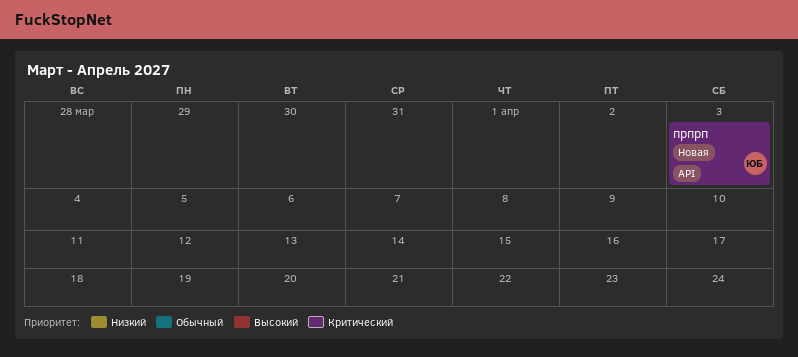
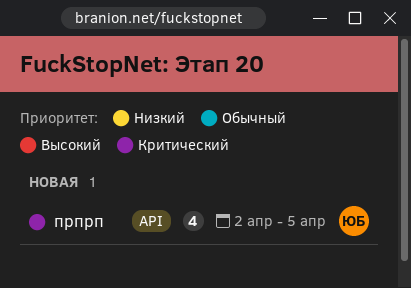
прпрп, due: Apr 3 -> Apr 5

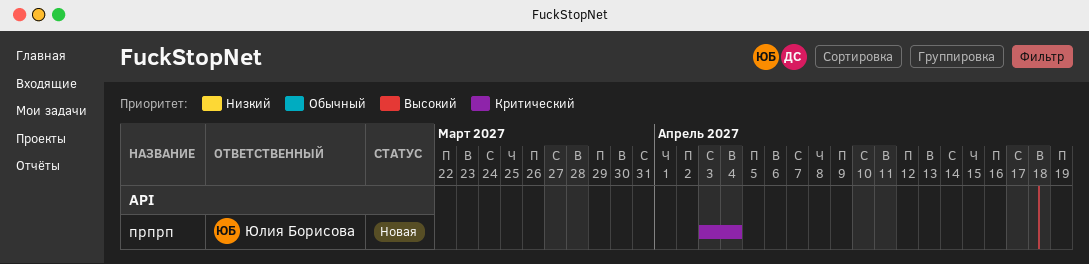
прпрп, start: Apr 2 -> Apr 3
прпрп, due: Apr 5 -> Apr 4

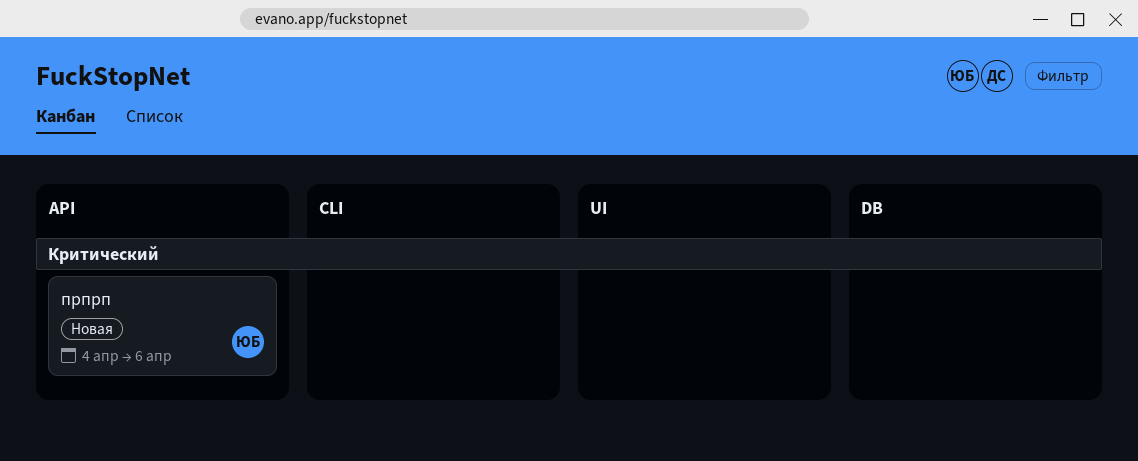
прпрп, start: Apr 3 -> Apr 4
прпрп, due: Apr 4 -> Apr 6

